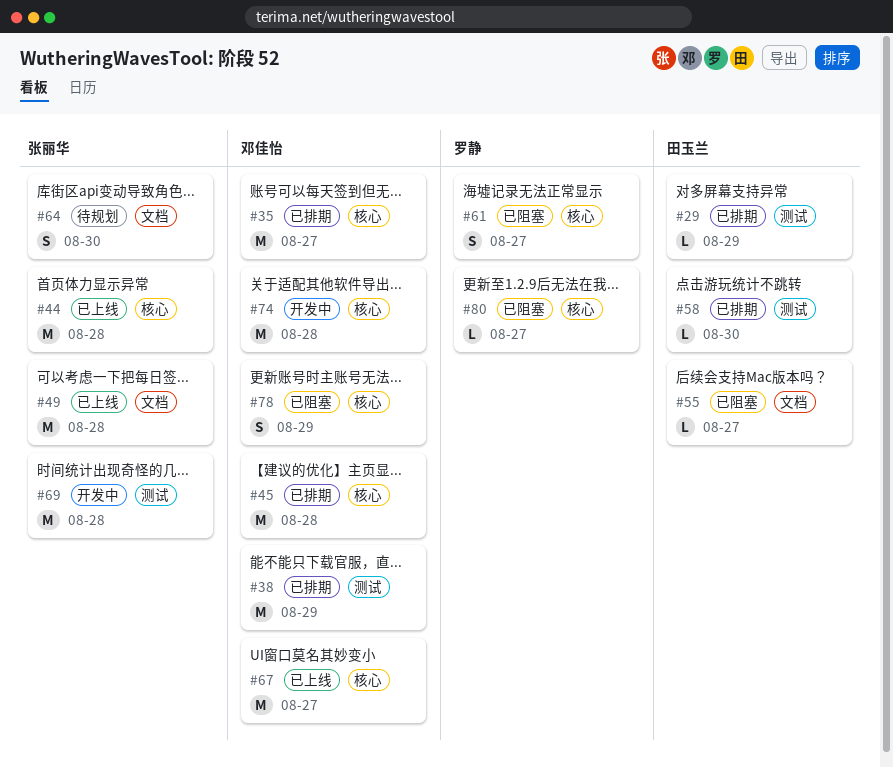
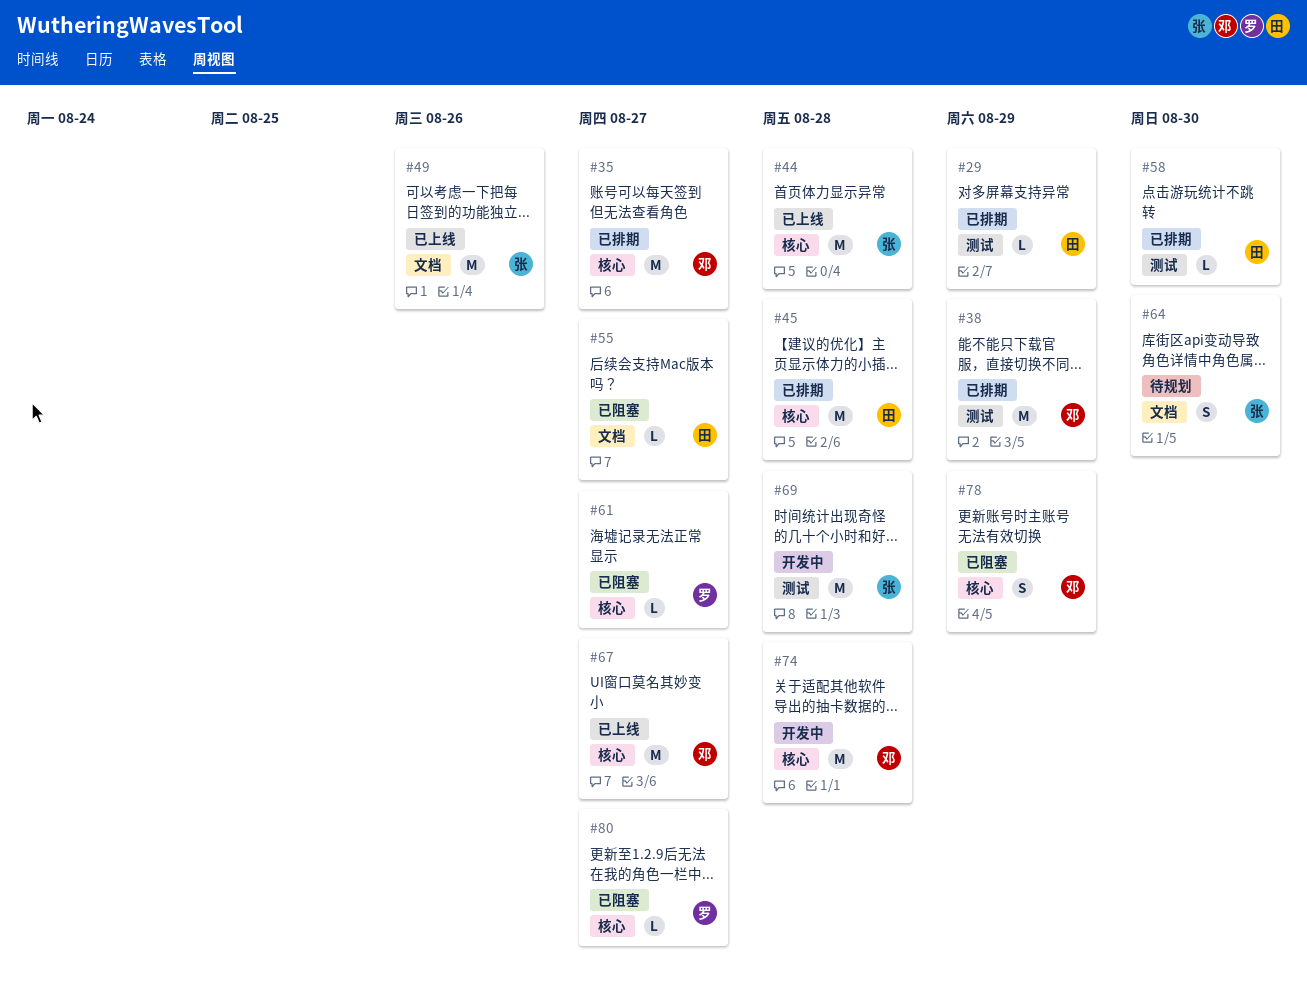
#45, owner: 邓佳怡 -> 田玉兰
#49, due: Aug 28 -> Aug 26
#61, estimate: S -> L

